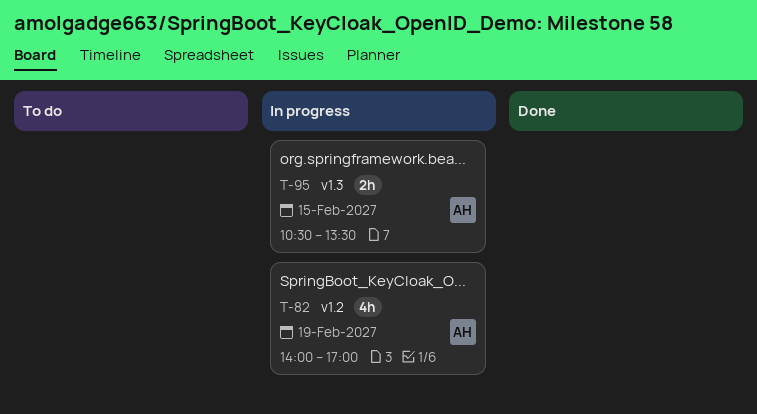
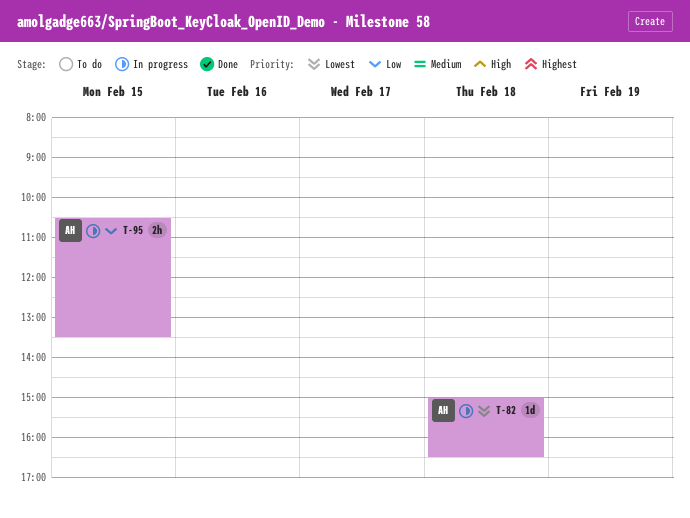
T-82, estimate: 4h -> 1d
T-82, day: Feb 19 -> Feb 18
T-82, begins: 14:00 -> 15:00
T-82, ends: 17:00 -> 16:30

